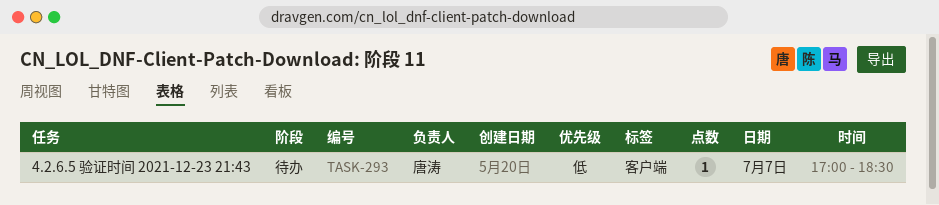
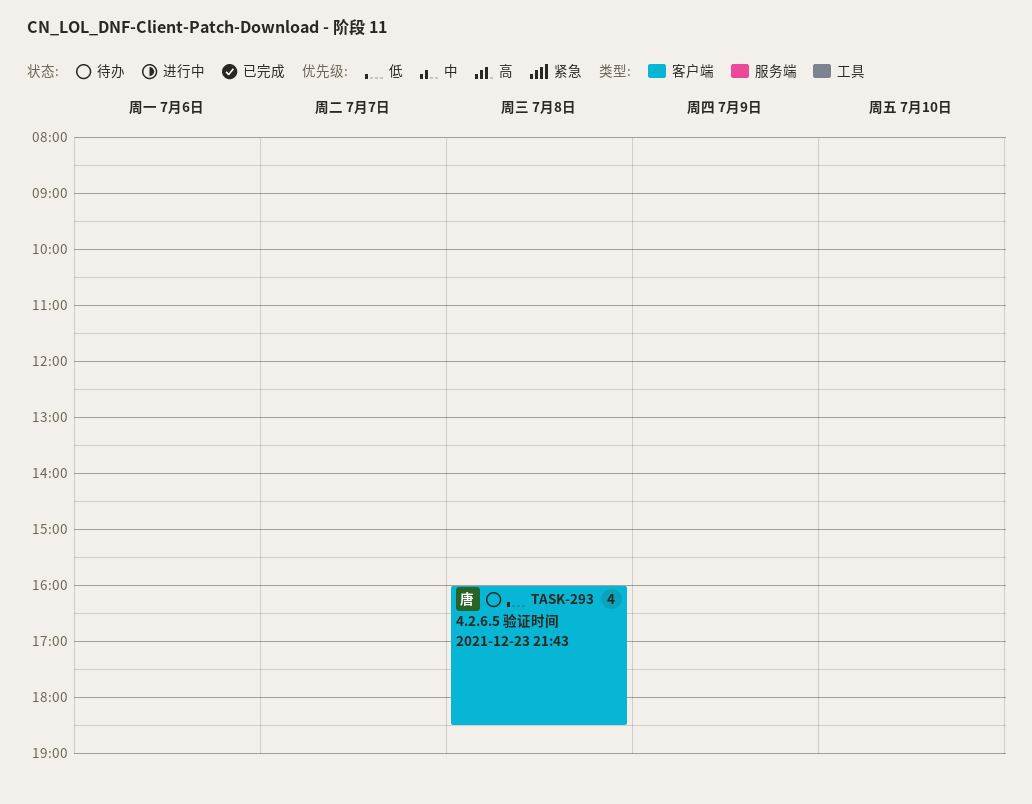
TASK-293, estimate: 1 -> 4
TASK-293, day: Jul 7 -> Jul 8
TASK-293, begins: 17:00 -> 16:00

